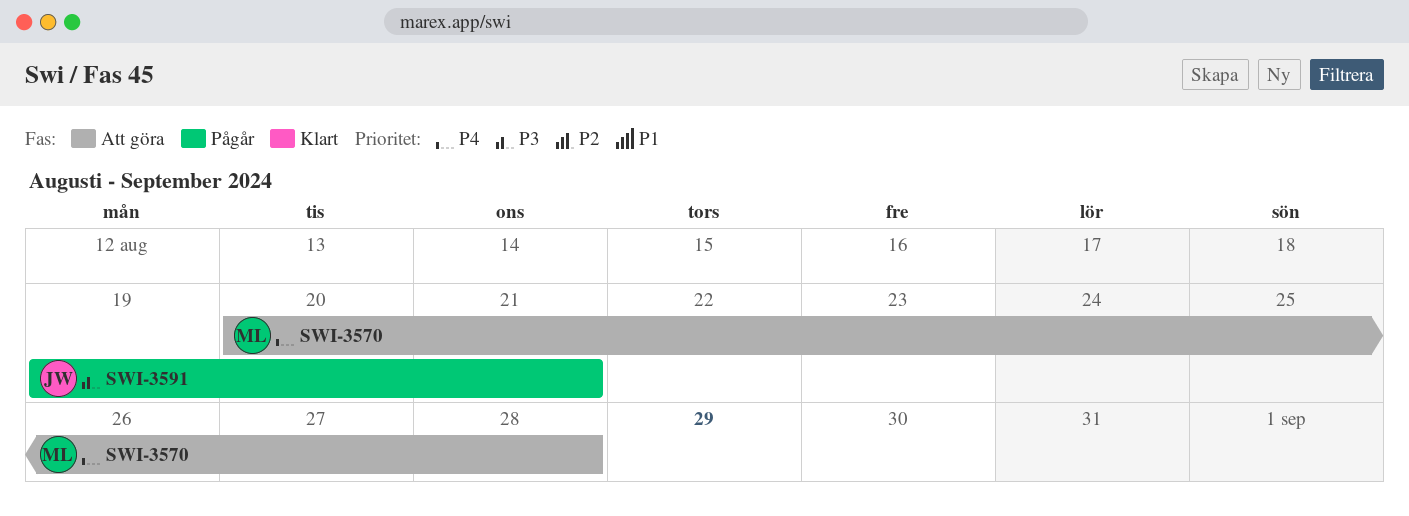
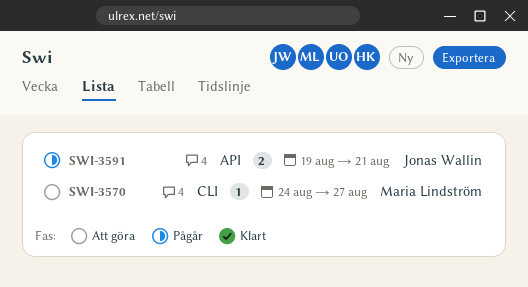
SWI-3570, start: Aug 20 -> Aug 24
SWI-3570, due: Aug 28 -> Aug 27

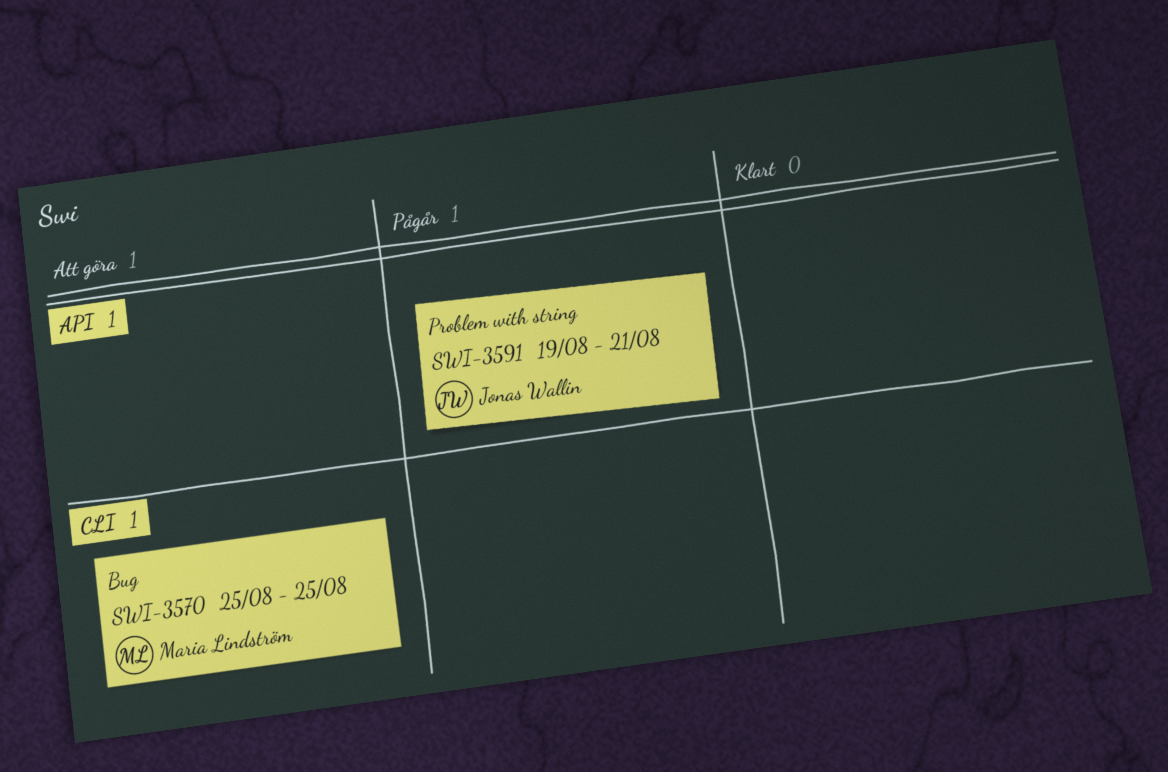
SWI-3570, start: Aug 24 -> Aug 25
SWI-3570, due: Aug 27 -> Aug 25

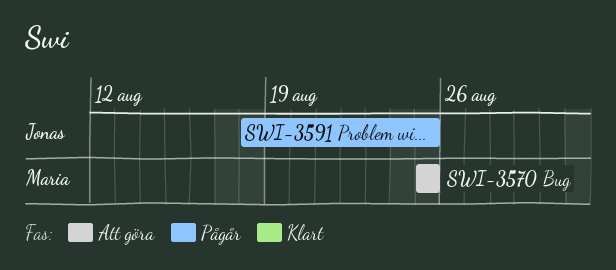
SWI-3591, start: Aug 19 -> Aug 18
SWI-3591, due: Aug 21 -> Aug 25

